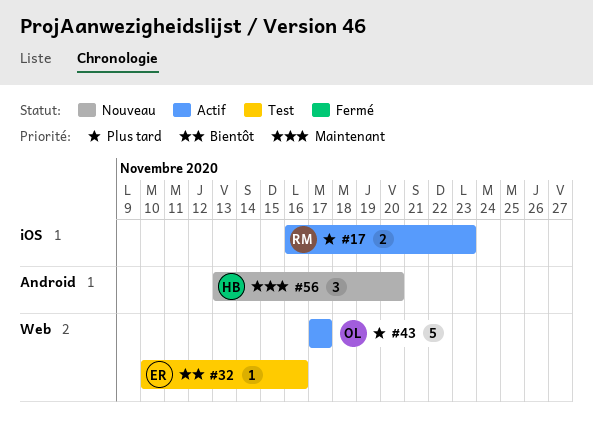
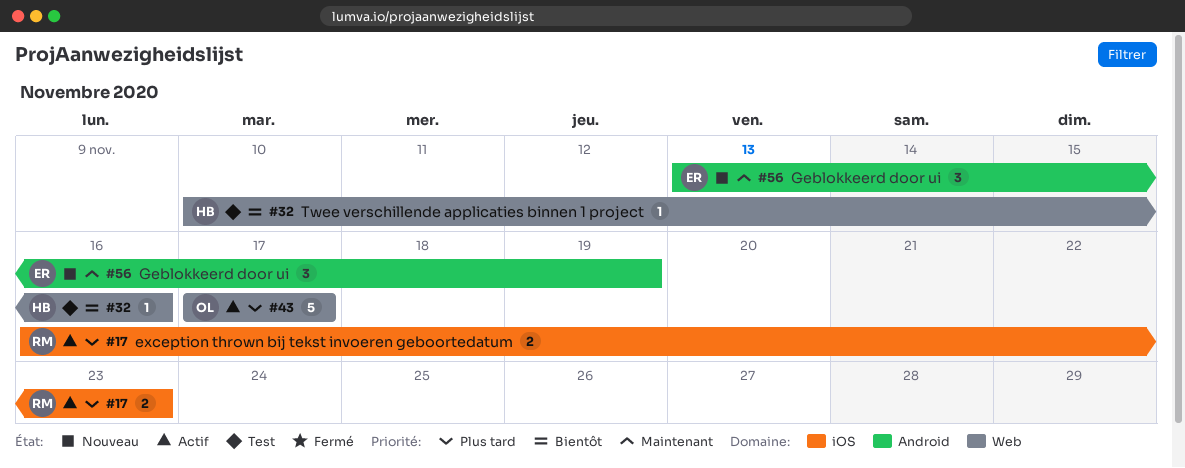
#32, owner: ER -> HB
#56, owner: HB -> ER
#56, due: Nov 20 -> Nov 19

